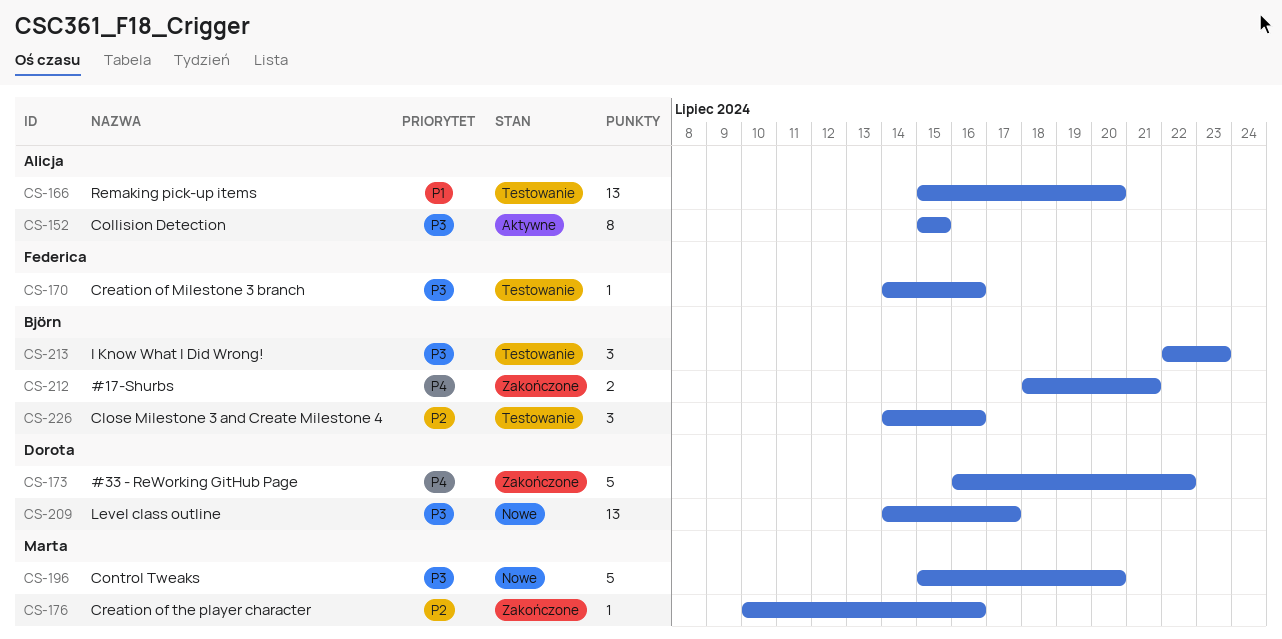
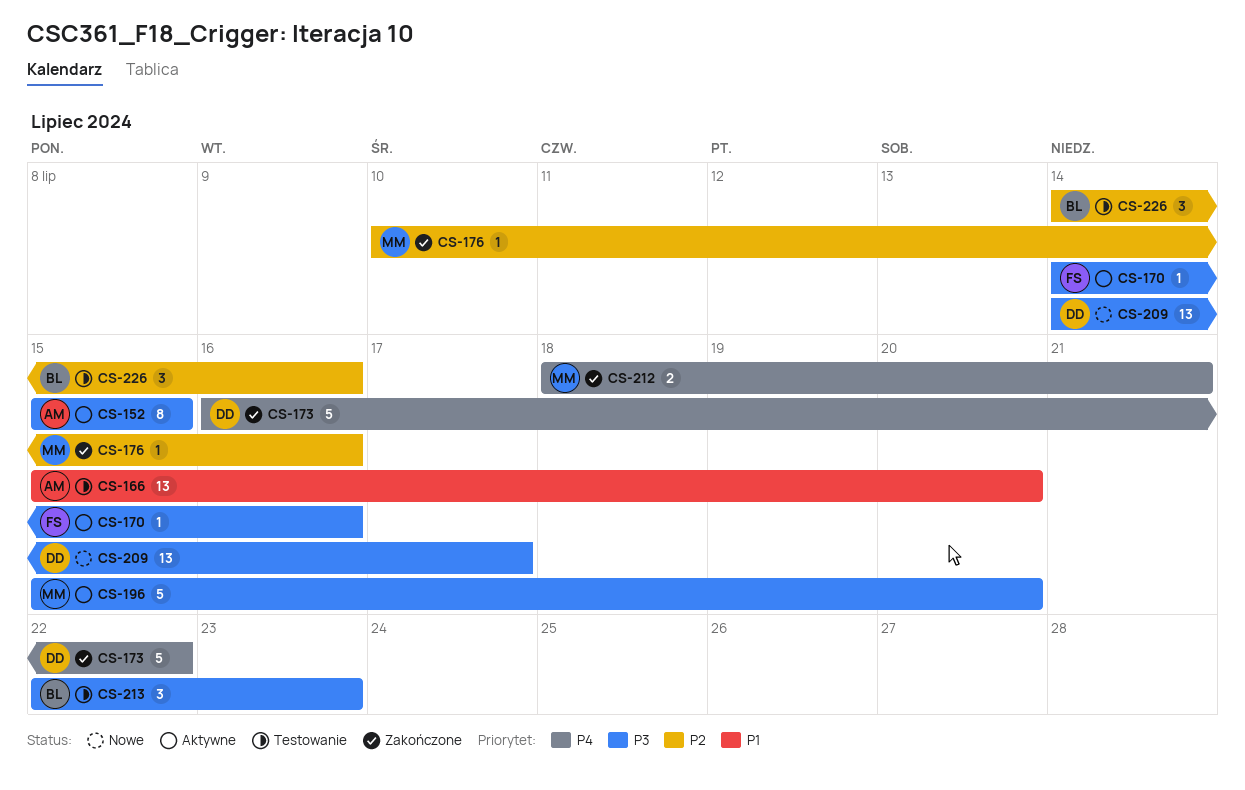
CS-170, status: Testowanie -> Aktywne
CS-196, status: Nowe -> Aktywne
CS-212, owner: Björn -> Marta

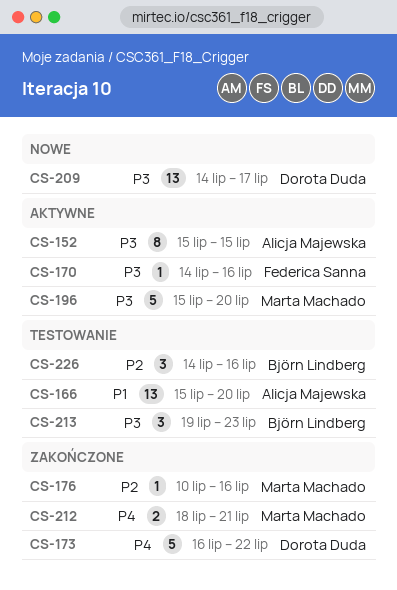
CS-213, start: Jul 22 -> Jul 19

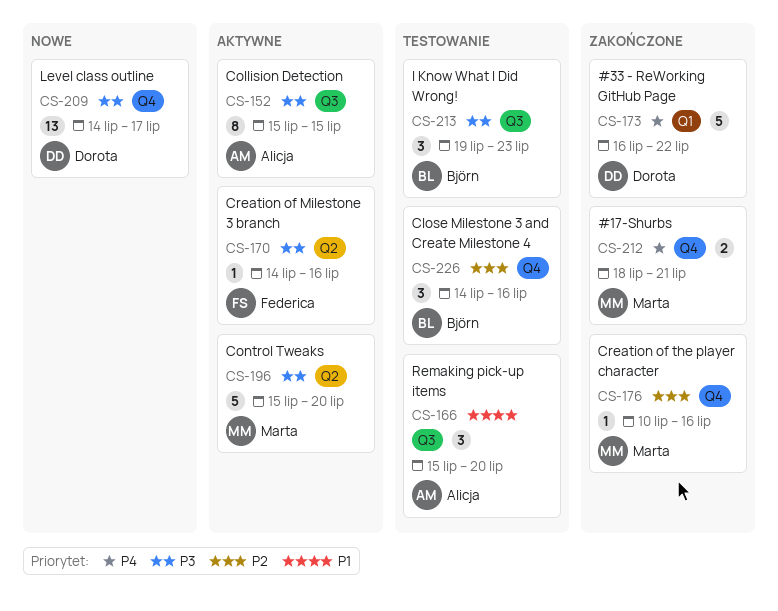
CS-166, estimate: 13 -> 3

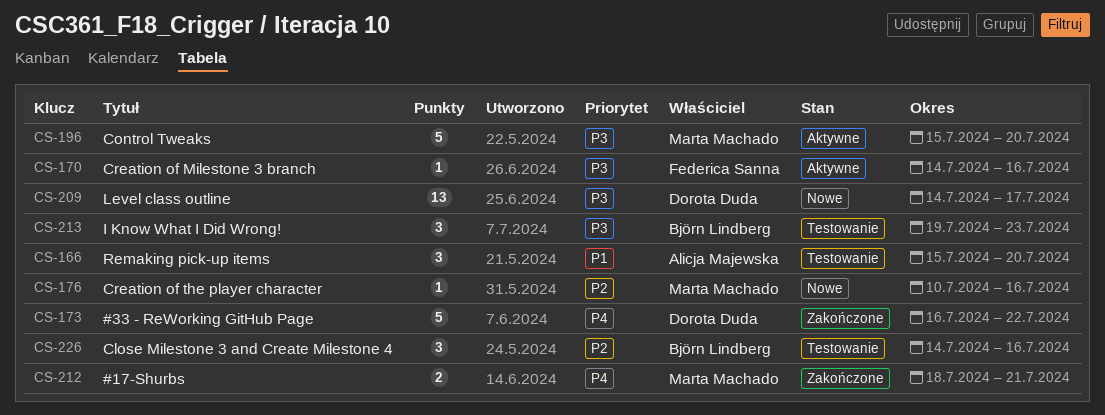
CS-152: present -> none
CS-176, status: Zakończone -> Nowe

